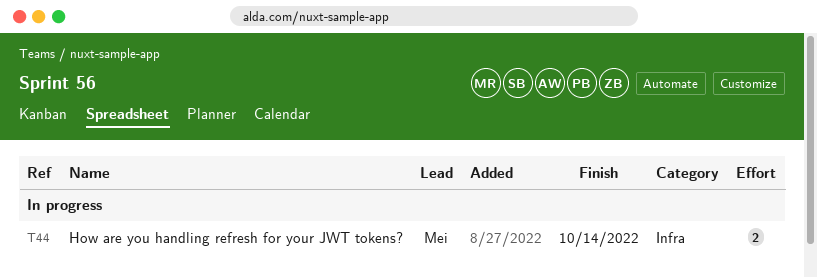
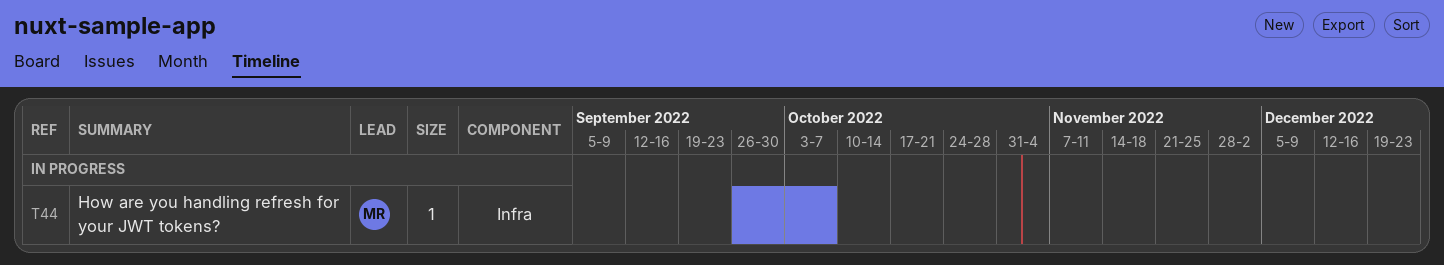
T44, estimate: 2 -> 1
T44, due: Oct 14 -> Oct 7

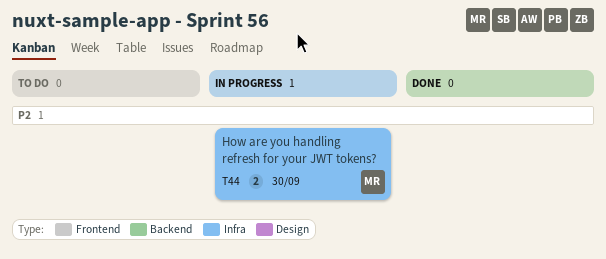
T44, estimate: 1 -> 2
T44, due: Oct 7 -> Sep 30

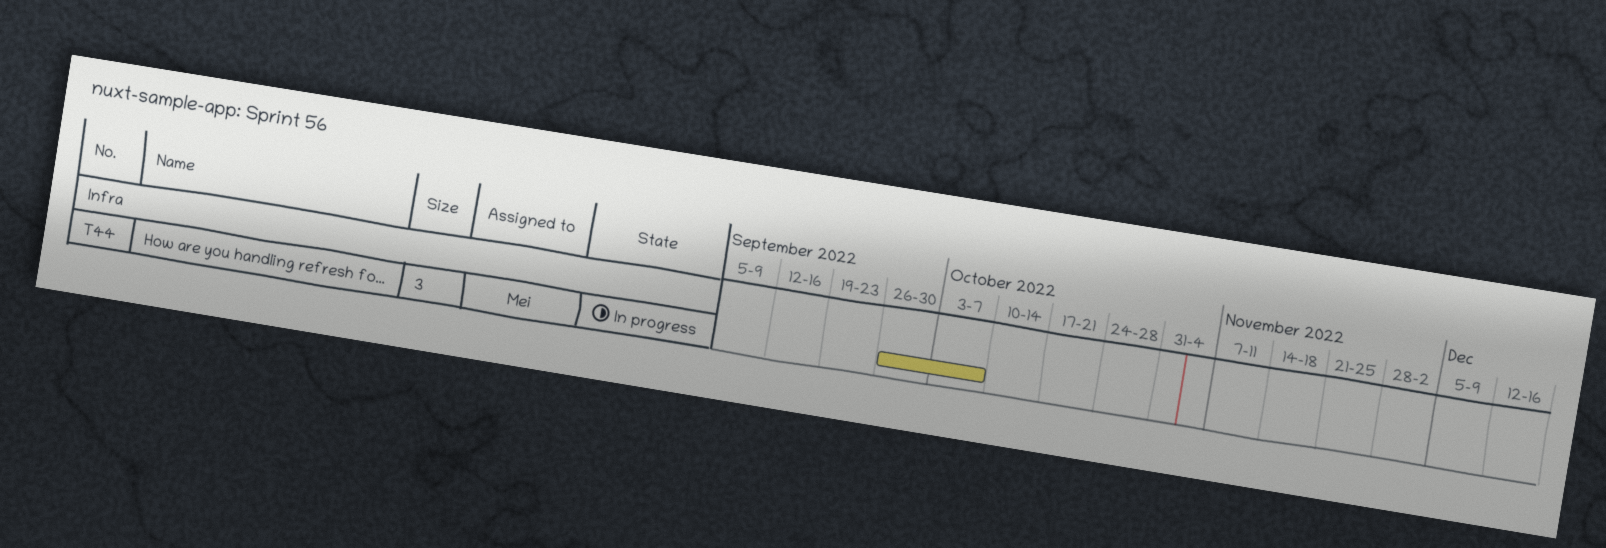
T44, estimate: 2 -> 3
T44, due: Sep 30 -> Oct 7

